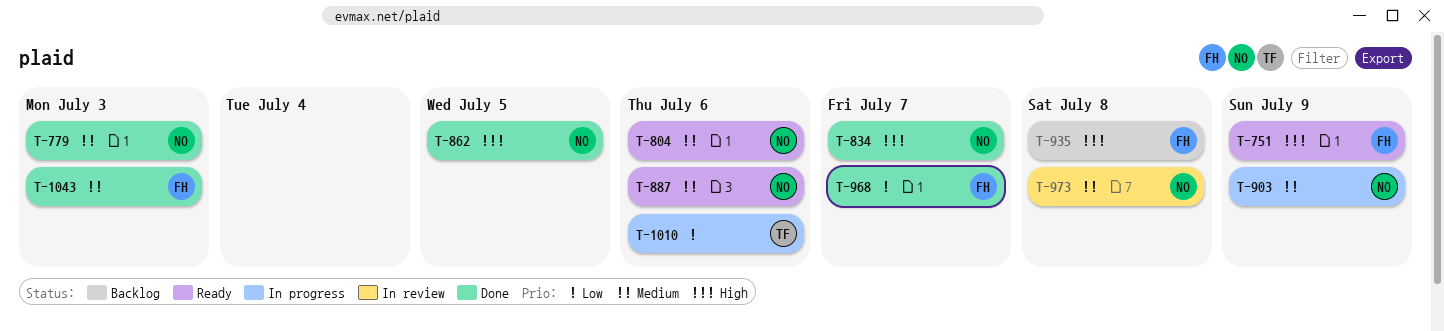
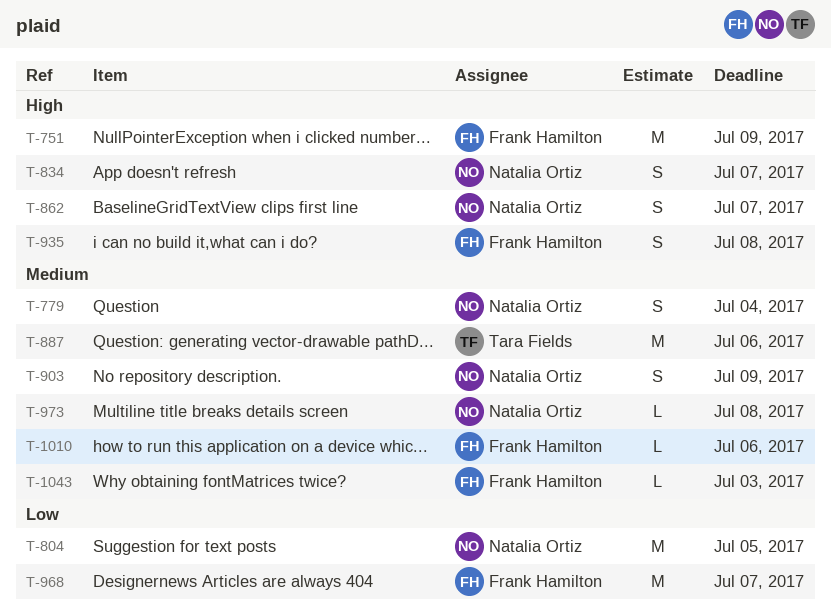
T-779, due: Jul 3 -> Jul 4
T-804, priority: Medium -> Low
T-804, due: Jul 6 -> Jul 5
T-862, due: Jul 5 -> Jul 7
T-887, owner: Natalia Ortiz -> Tara Fields
T-1010, owner: Tara Fields -> Frank Hamilton
T-1010, priority: Low -> Medium

